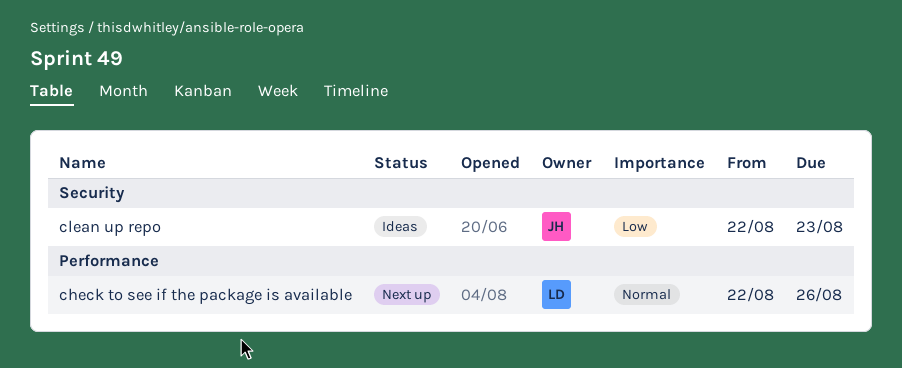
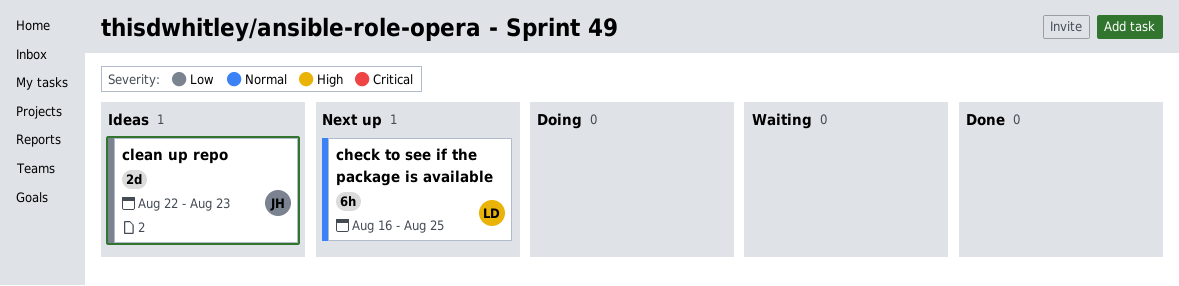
check to see if the package is available, start: Aug 22 -> Aug 16
check to see if the package is available, due: Aug 26 -> Aug 25

